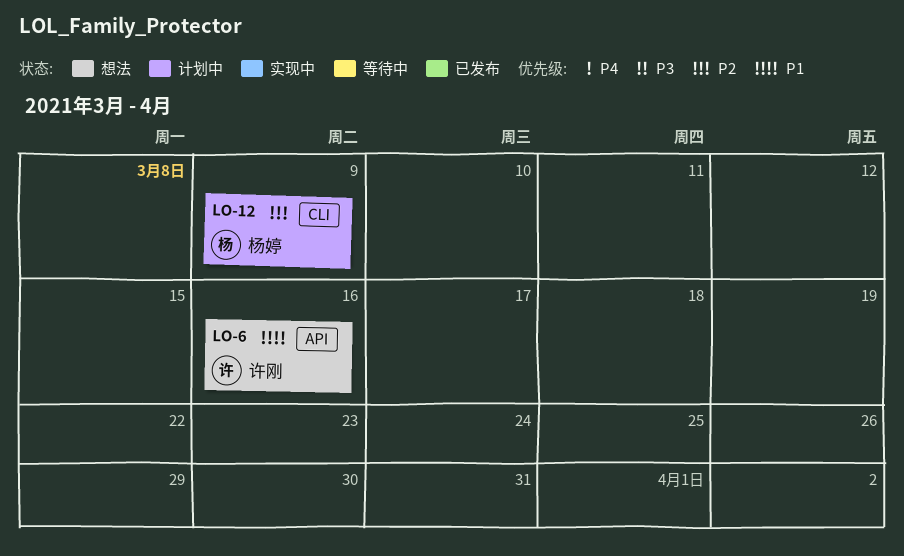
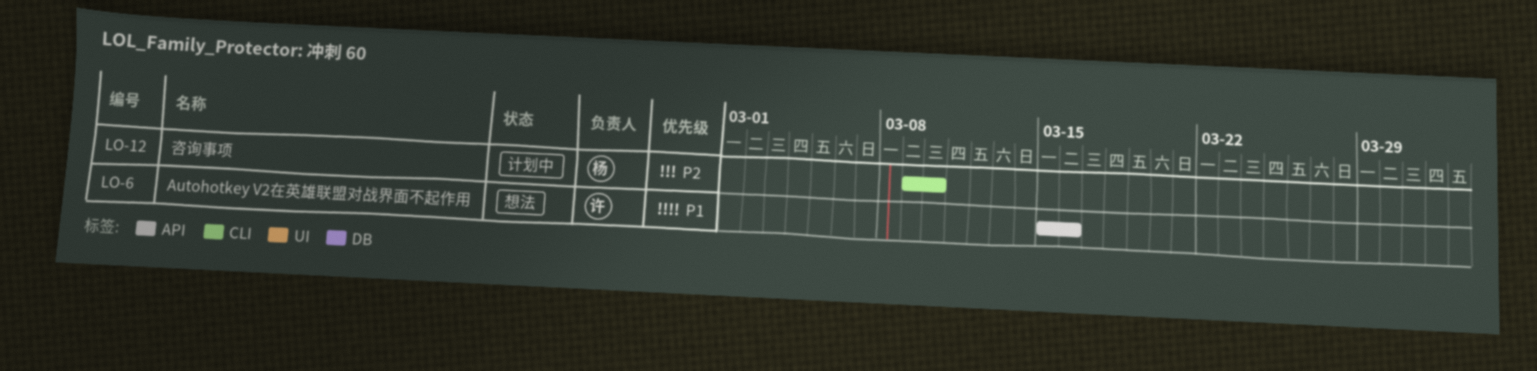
LO-12, due: Mar 9 -> Mar 10

